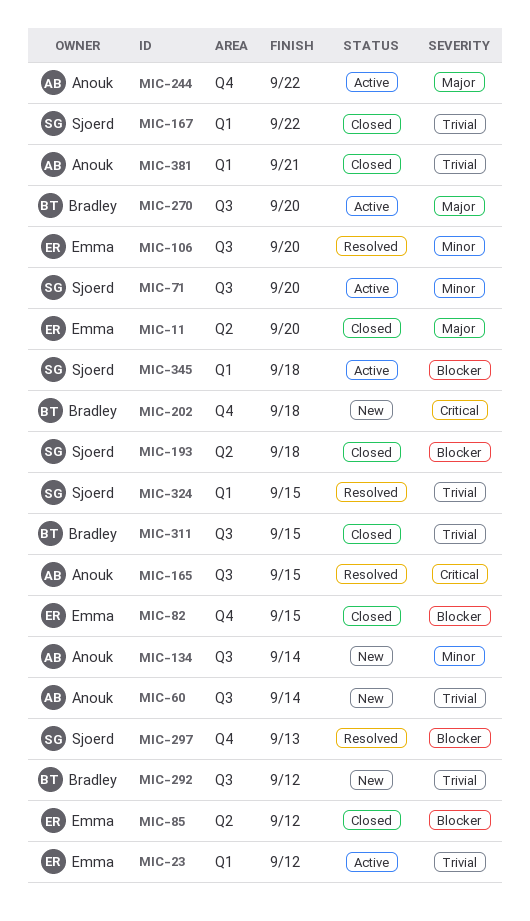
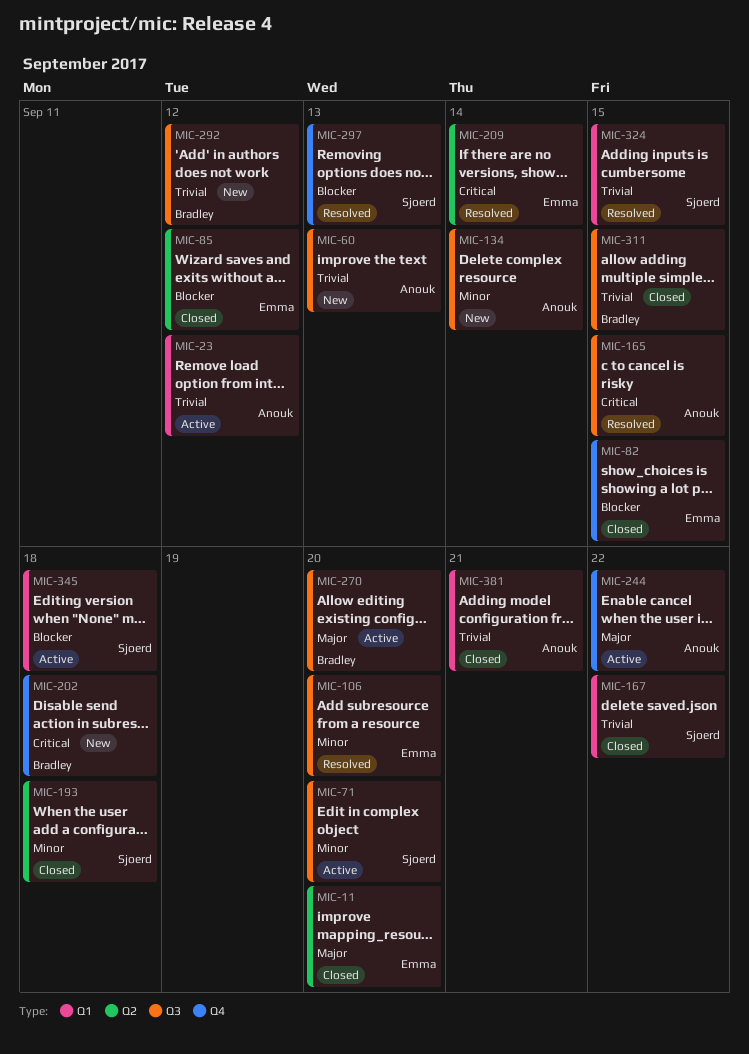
MIC-23, owner: Emma -> Anouk
MIC-60, due: Sep 14 -> Sep 13
MIC-193, priority: Blocker -> Minor
MIC-209: none -> present

